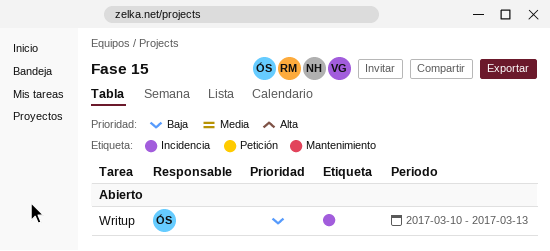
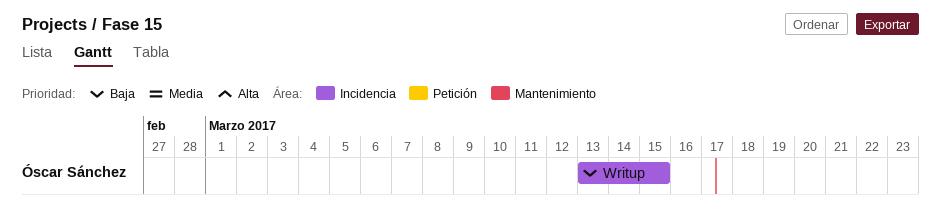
Writup, start: Mar 10 -> Mar 13
Writup, due: Mar 13 -> Mar 15

